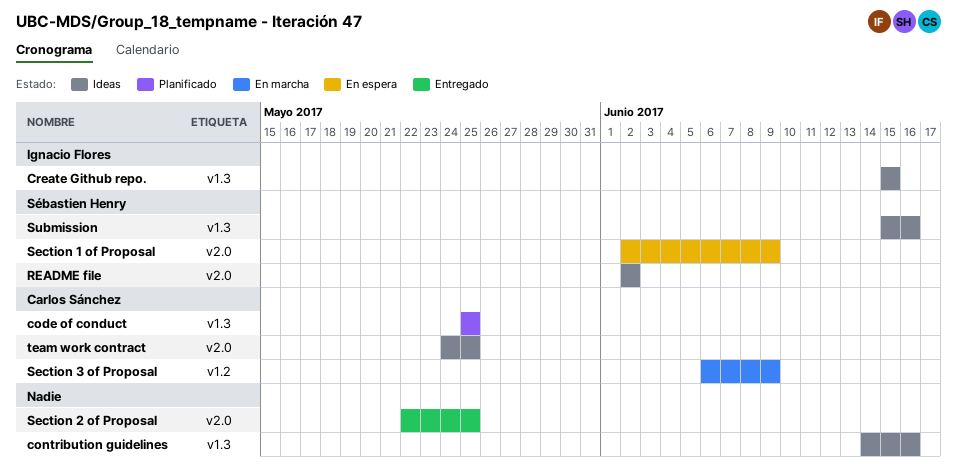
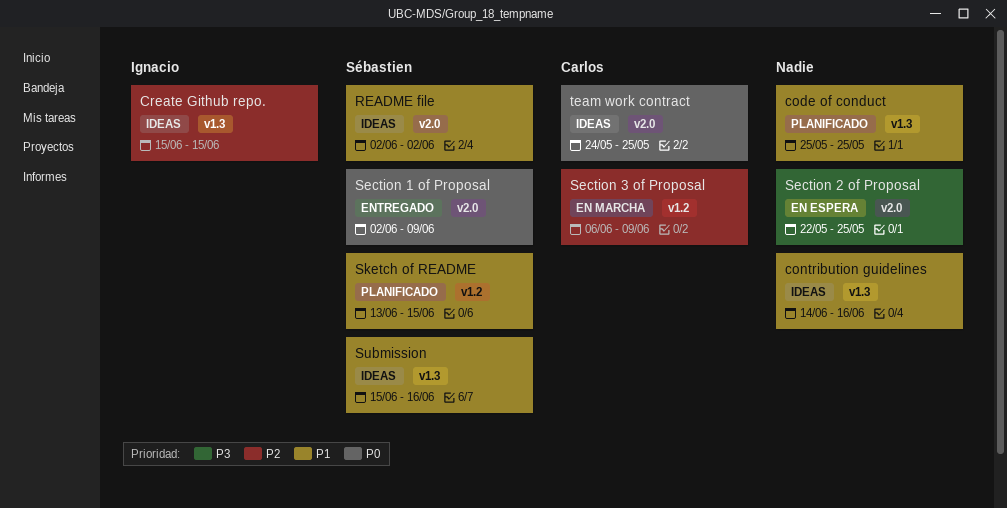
code of conduct, owner: Carlos Sánchez -> none
Section 1 of Proposal, status: En espera -> Entregado
Section 2 of Proposal, status: Entregado -> En espera
Sketch of README: none -> present

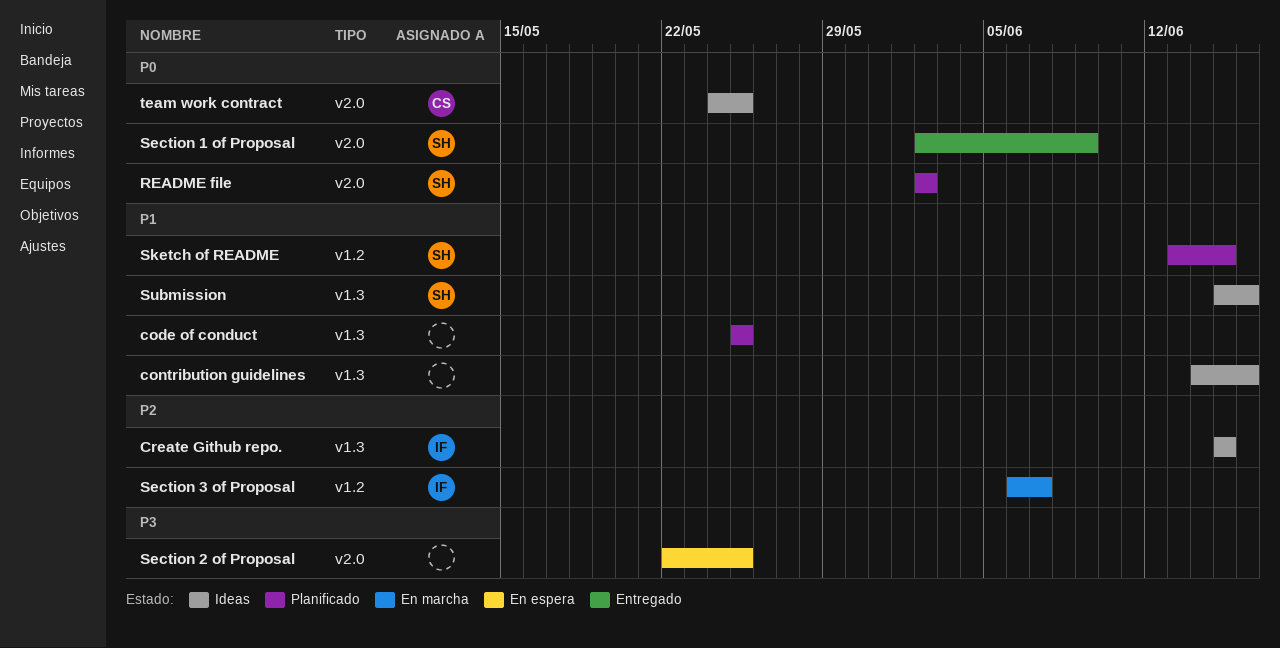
README file, status: Ideas -> Planificado
README file, priority: P1 -> P0
Section 3 of Proposal, owner: Carlos -> Ignacio
Section 3 of Proposal, due: Jun 9 -> Jun 7

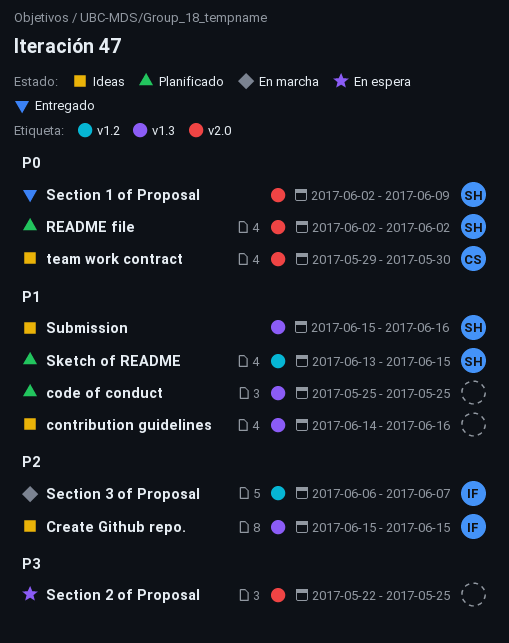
team work contract, start: May 24 -> May 29
team work contract, due: May 25 -> May 30

